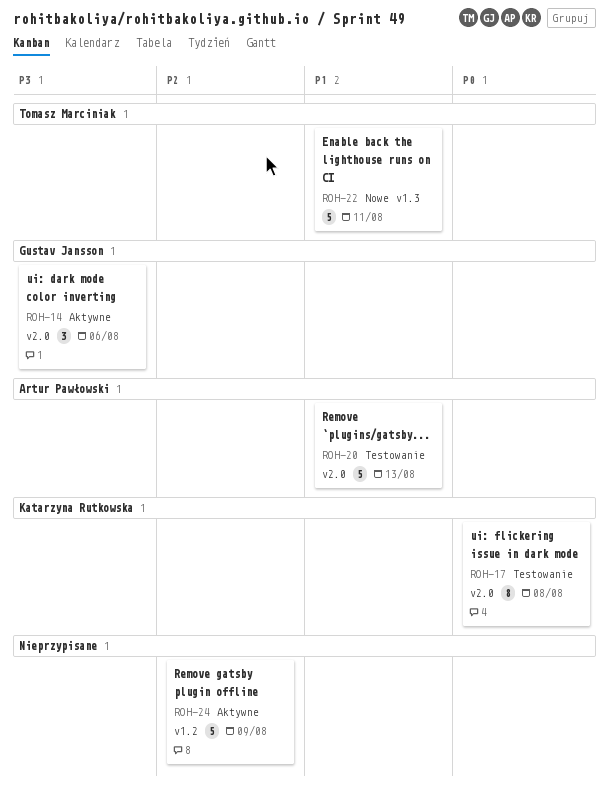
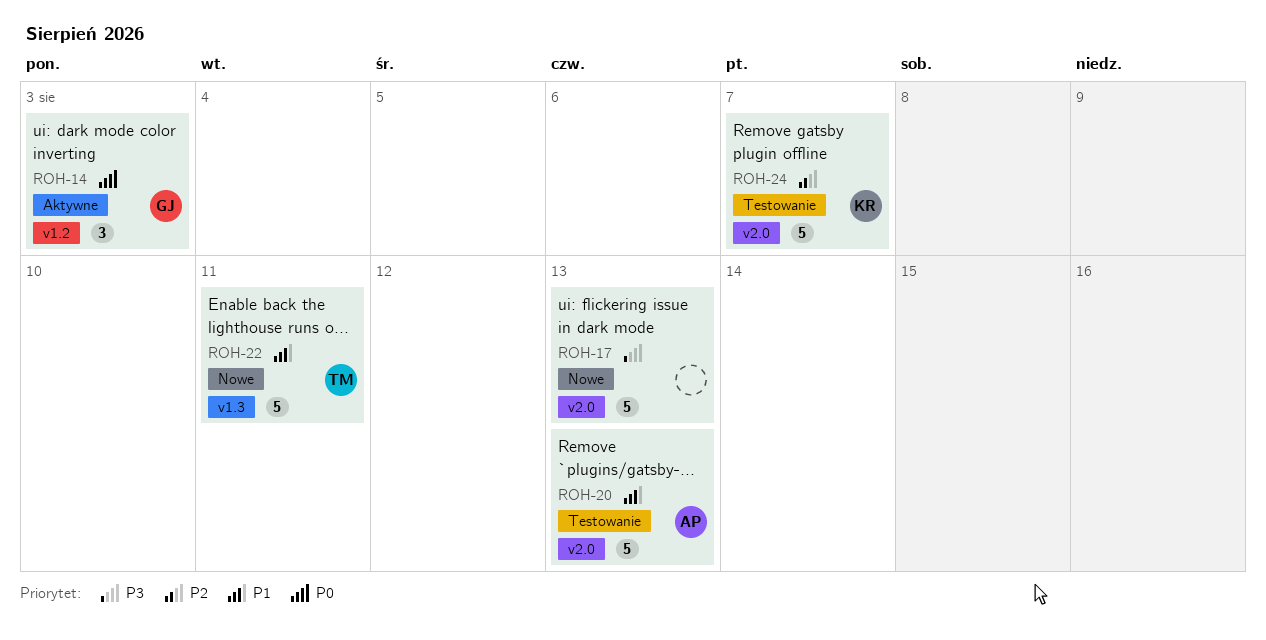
ROH-14, priority: P3 -> P0
ROH-14, label: v2.0 -> v1.2
ROH-14, due: Aug 6 -> Aug 3
ROH-17, status: Testowanie -> Nowe
ROH-17, owner: Katarzyna Rutkowska -> none
ROH-17, priority: P0 -> P3
ROH-17, estimate: 8 -> 5
ROH-17, due: Aug 8 -> Aug 13
ROH-24, status: Aktywne -> Testowanie
ROH-24, owner: none -> Katarzyna Rutkowska
ROH-24, label: v1.2 -> v2.0
ROH-24, due: Aug 9 -> Aug 7

